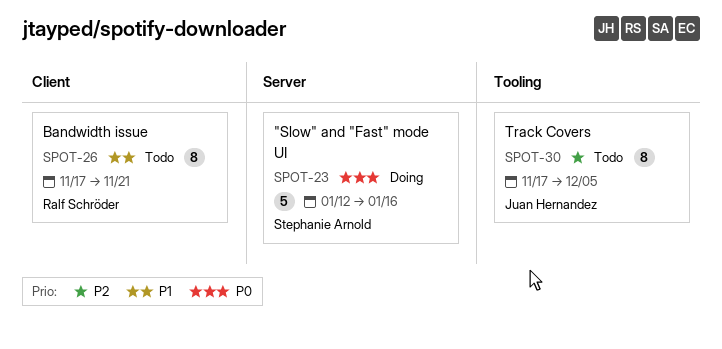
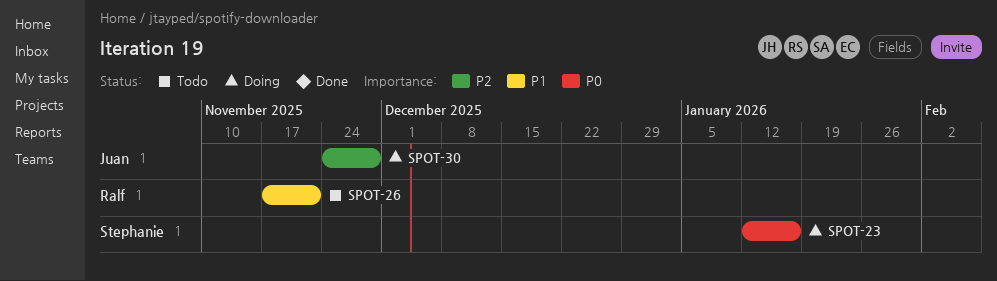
SPOT-30, status: Todo -> Doing
SPOT-30, start: Nov 17 -> Nov 24
SPOT-30, due: Dec 5 -> Nov 28

